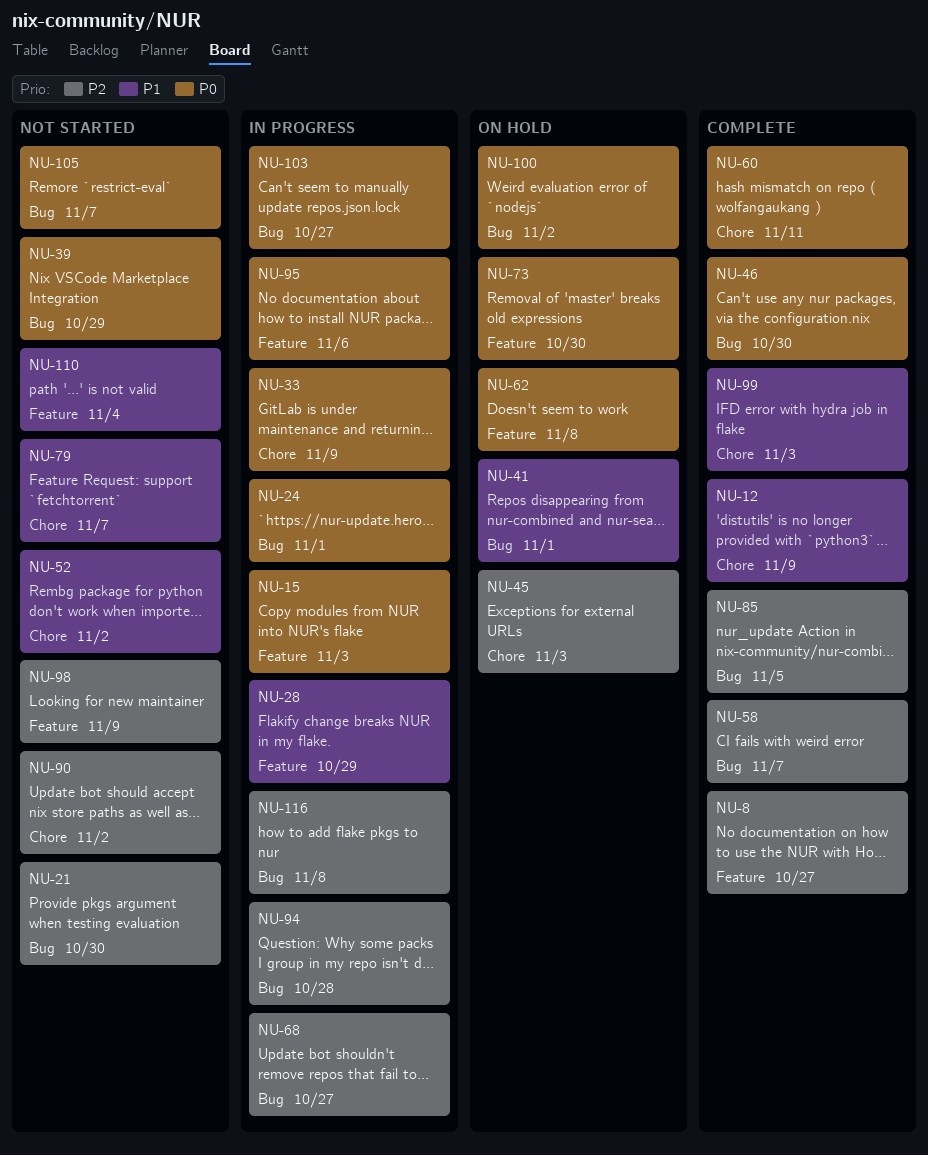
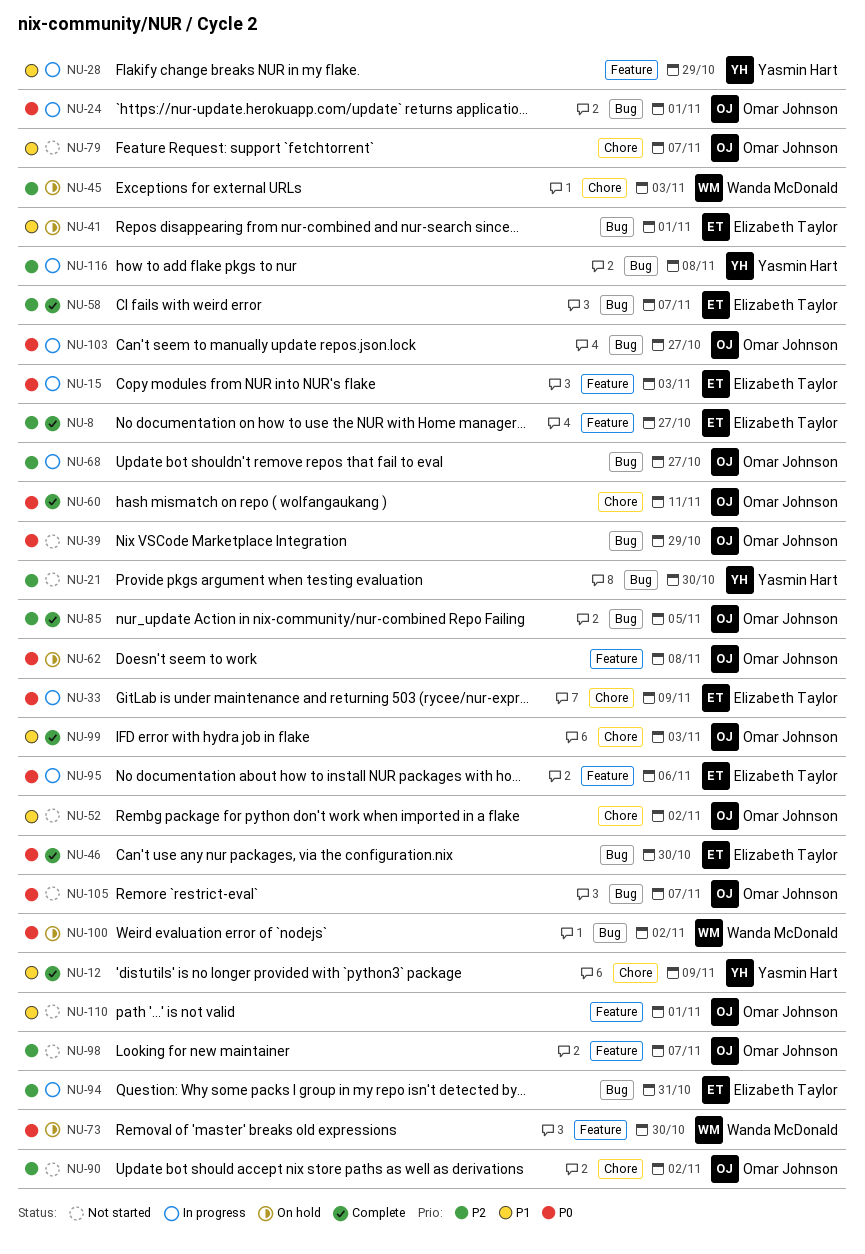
NU-94, due: Oct 28 -> Oct 31
NU-98, due: Nov 9 -> Nov 7
NU-110, due: Nov 4 -> Nov 1

